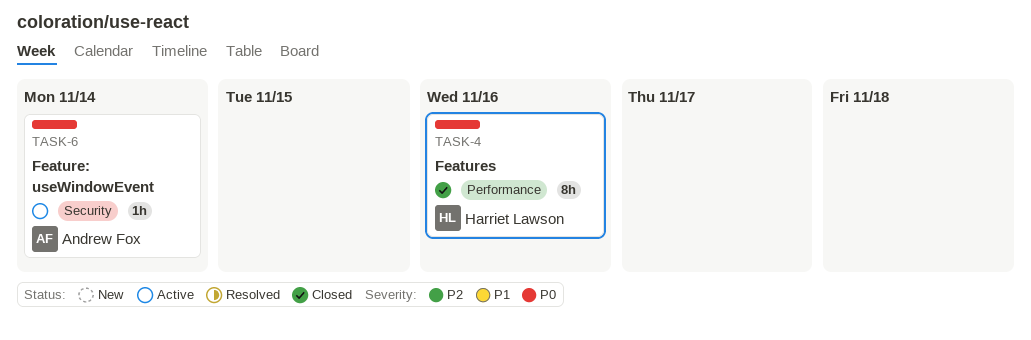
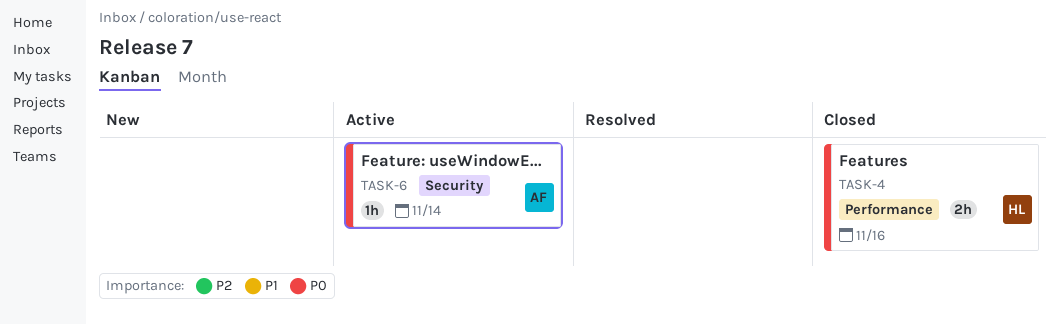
TASK-4, estimate: 8h -> 2h

